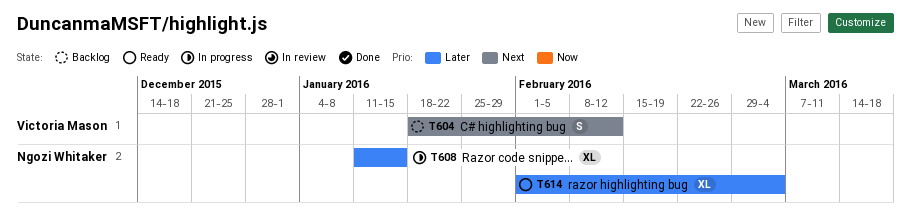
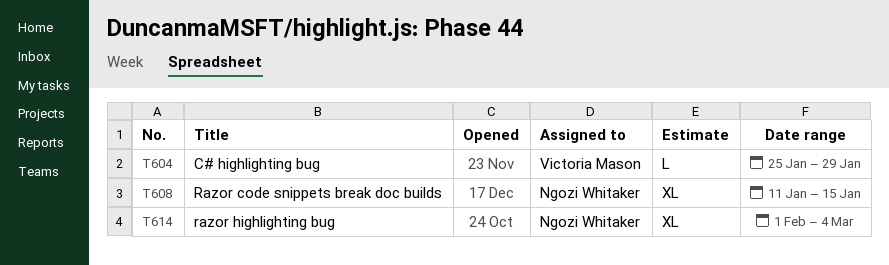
T604, estimate: S -> L
T604, start: Jan 18 -> Jan 25
T604, due: Feb 12 -> Jan 29

